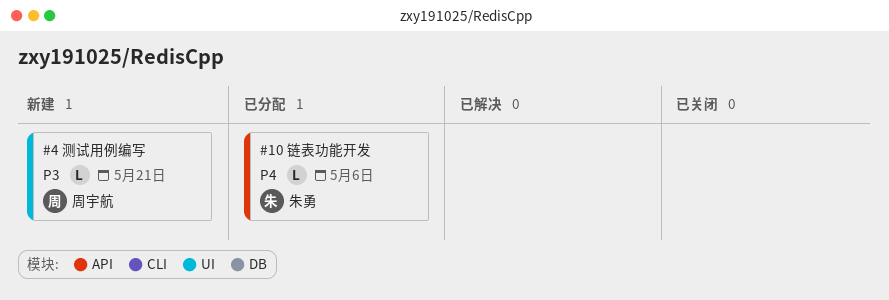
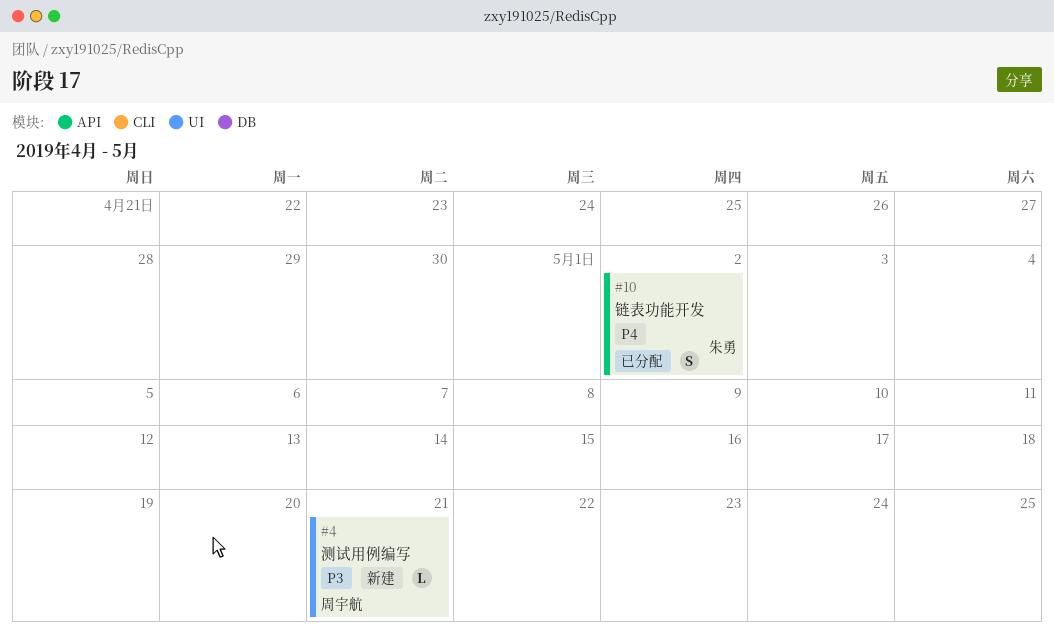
#10, estimate: L -> S
#10, due: May 6 -> May 2

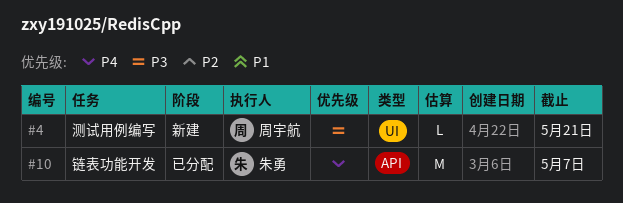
#10, estimate: S -> M
#10, due: May 2 -> May 7

